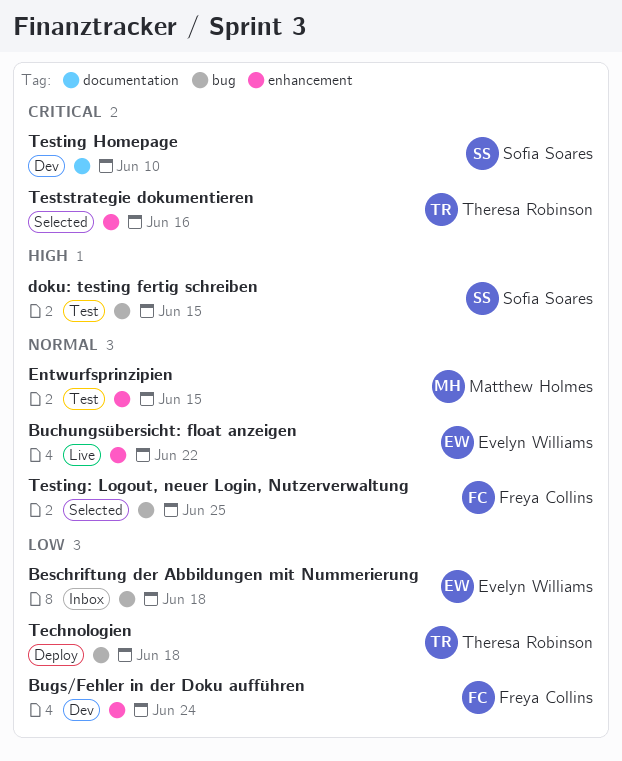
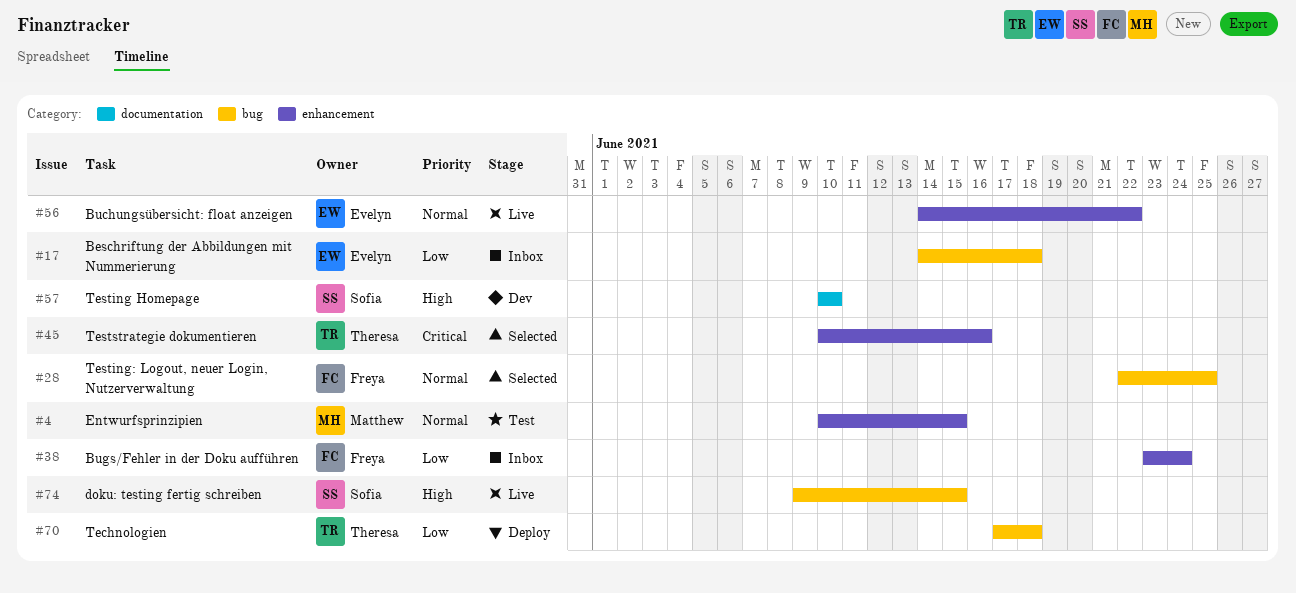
Bugs/Fehler in der Doku aufführen, status: Dev -> Inbox
doku: testing fertig schreiben, status: Test -> Live
Testing Homepage, priority: Critical -> High

